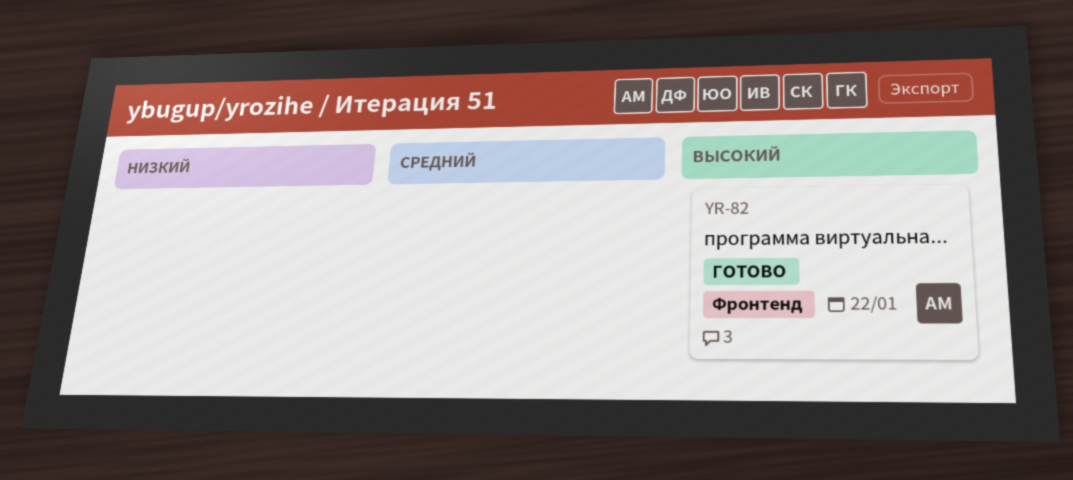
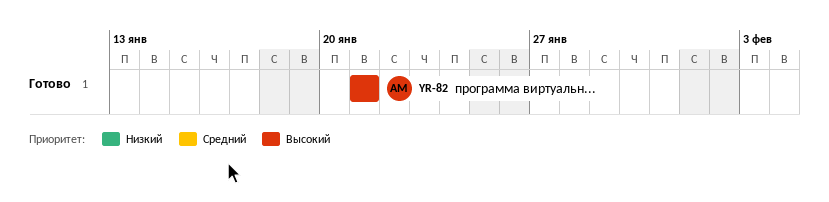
YR-82, due: Jan 22 -> Jan 21

